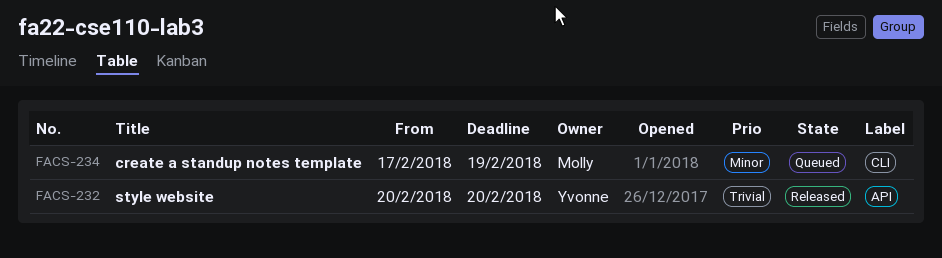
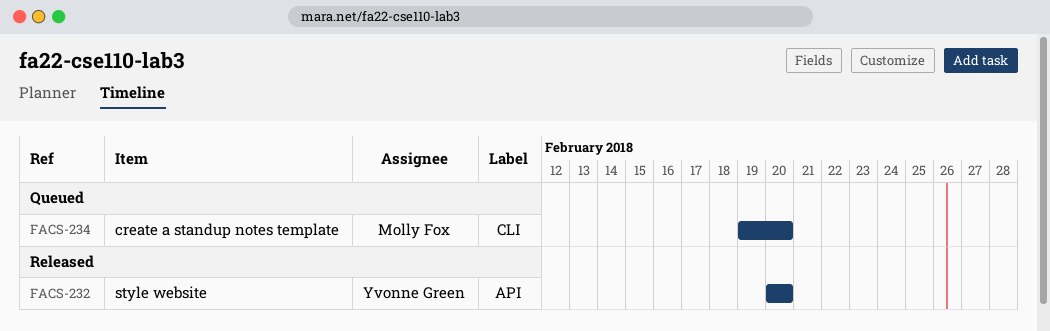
FACS-234, start: Feb 17 -> Feb 19
FACS-234, due: Feb 19 -> Feb 20

